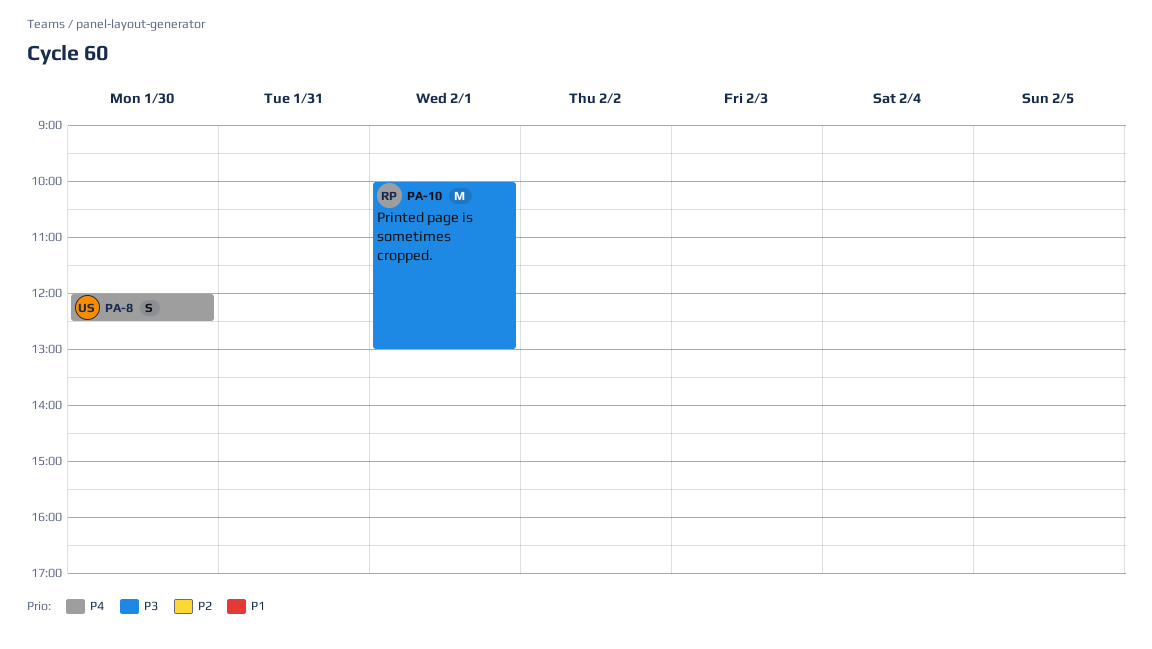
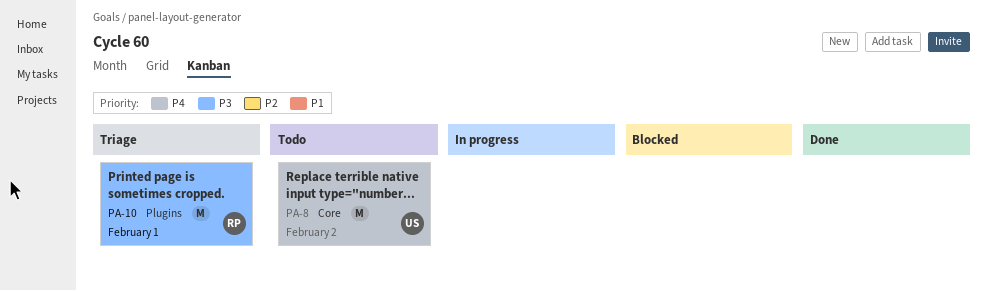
PA-8, estimate: S -> M
PA-8, day: Jan 30 -> Feb 2

